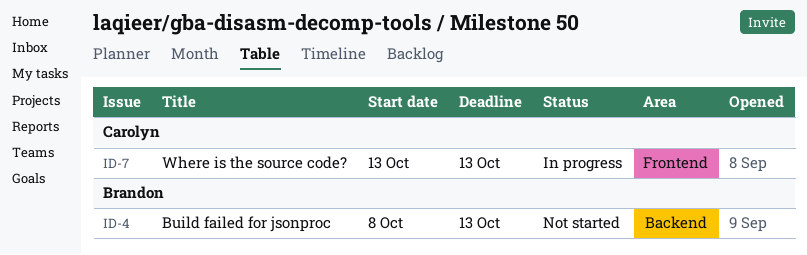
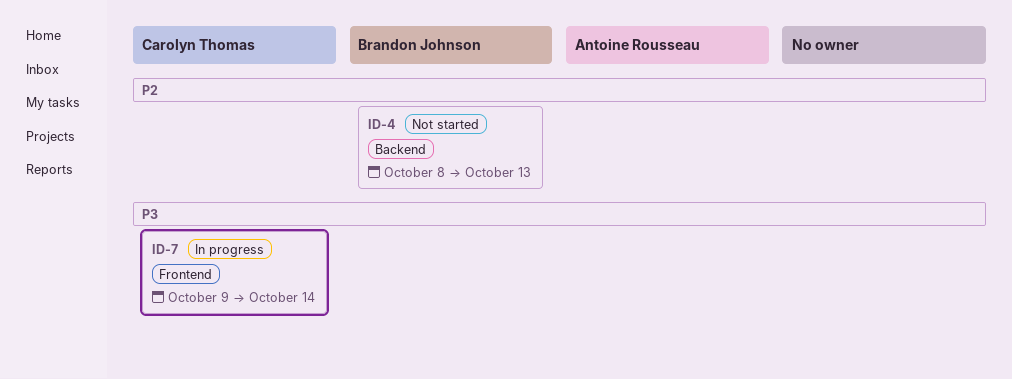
ID-7, start: Oct 13 -> Oct 9
ID-7, due: Oct 13 -> Oct 14

